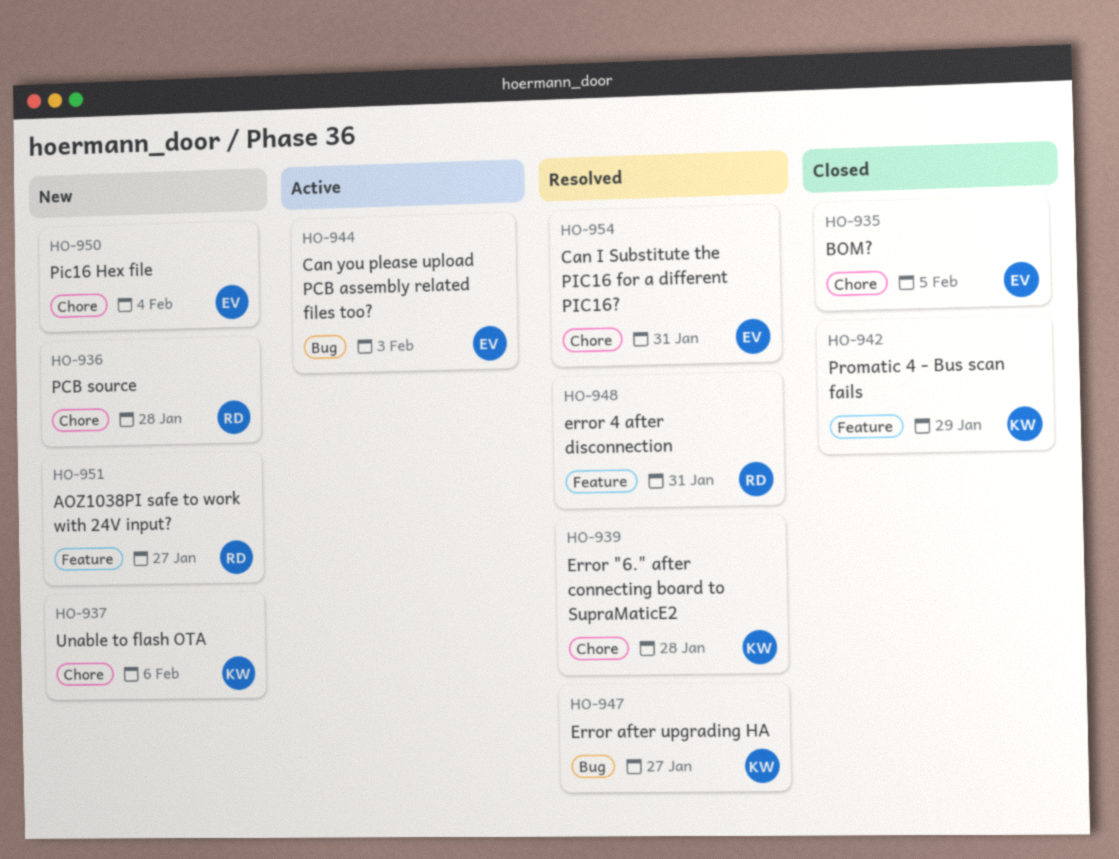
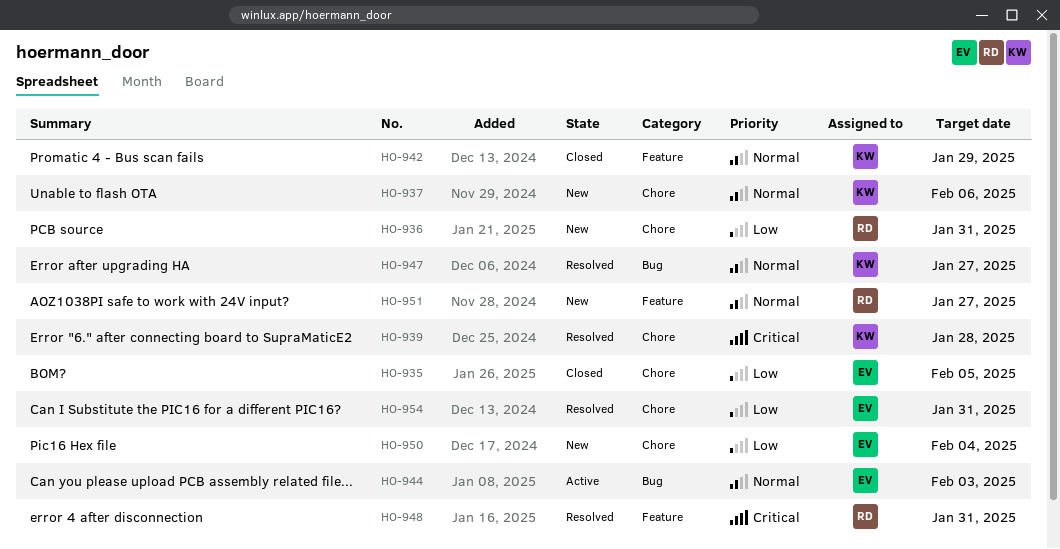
HO-936, due: Jan 28 -> Jan 31

